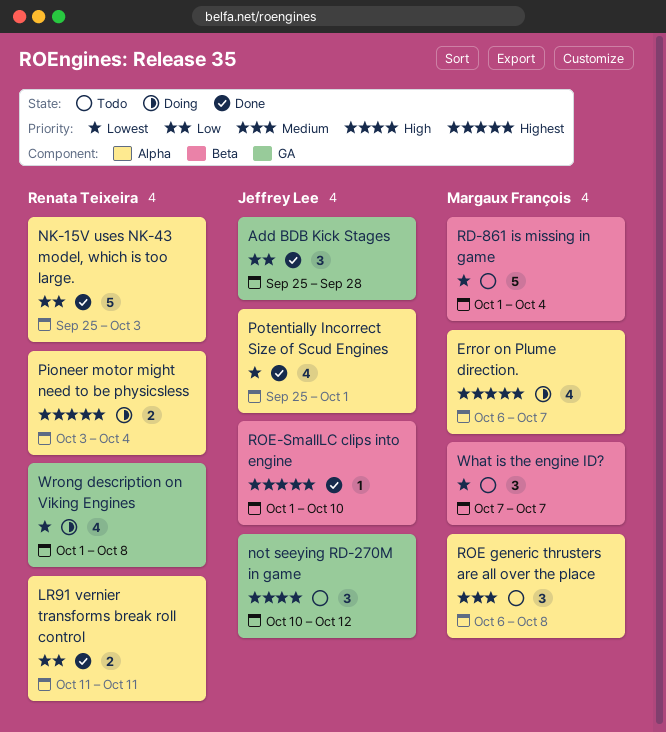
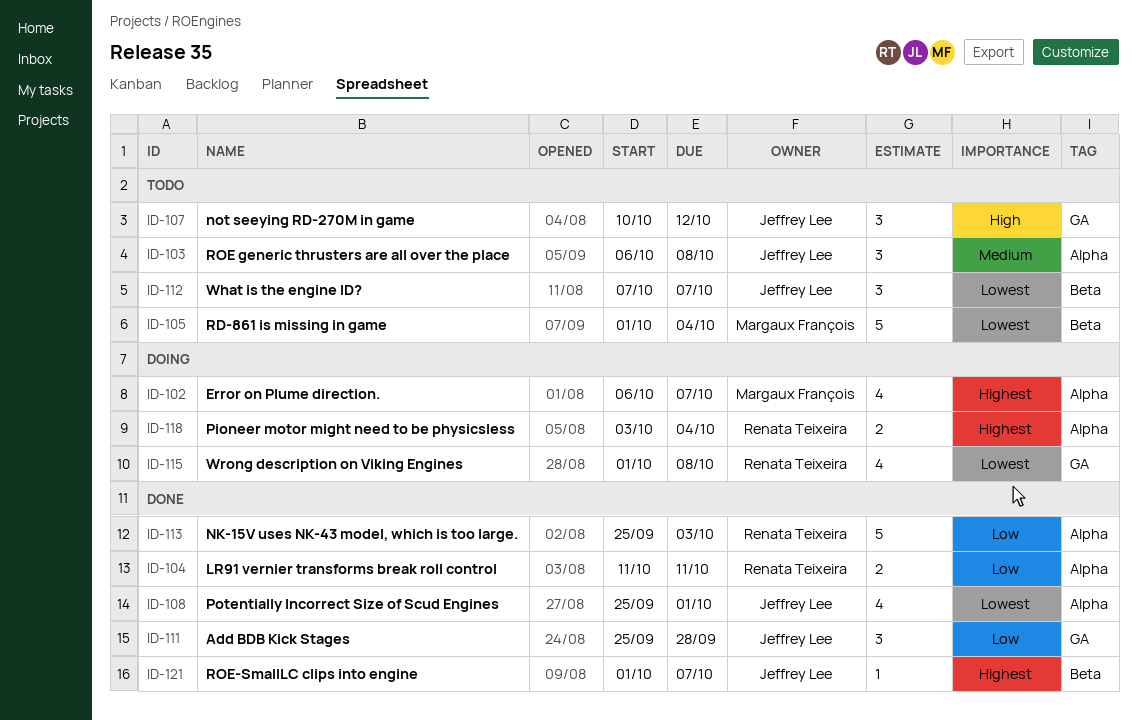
ROE generic thrusters are all over the place, owner: Margaux François -> Jeffrey Lee
ROE-SmallLC clips into engine, due: Oct 10 -> Oct 7
What is the engine ID?, owner: Margaux François -> Jeffrey Lee

